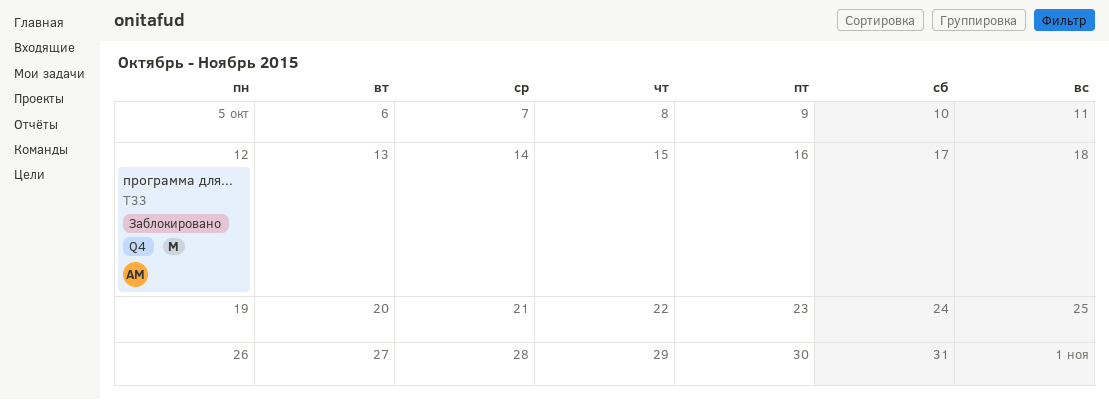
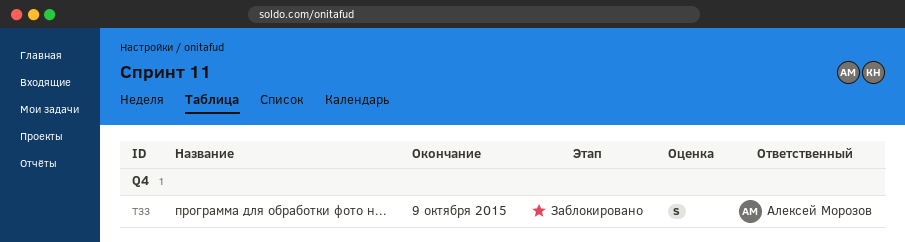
T33, estimate: M -> S
T33, due: Oct 12 -> Oct 9

